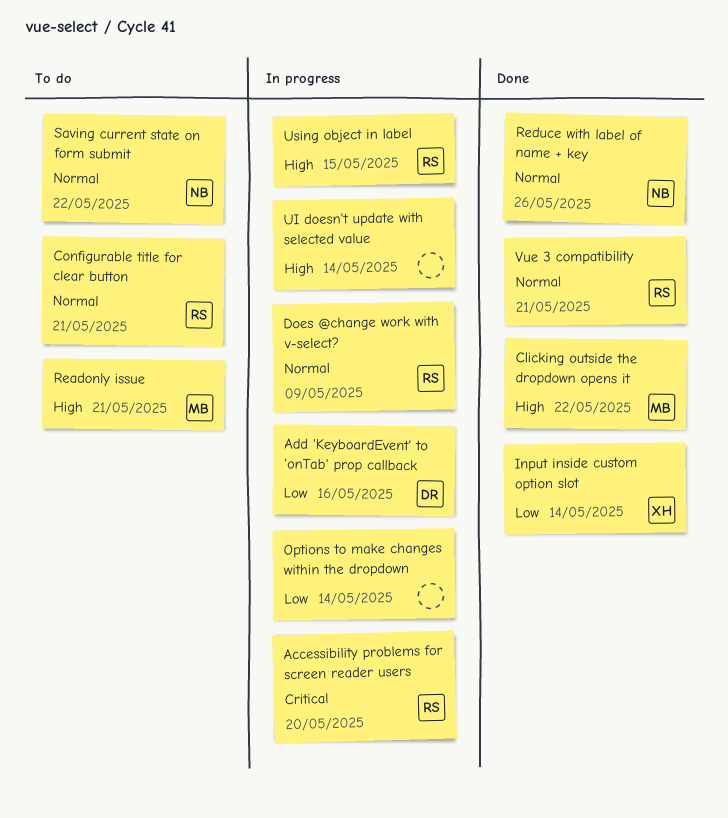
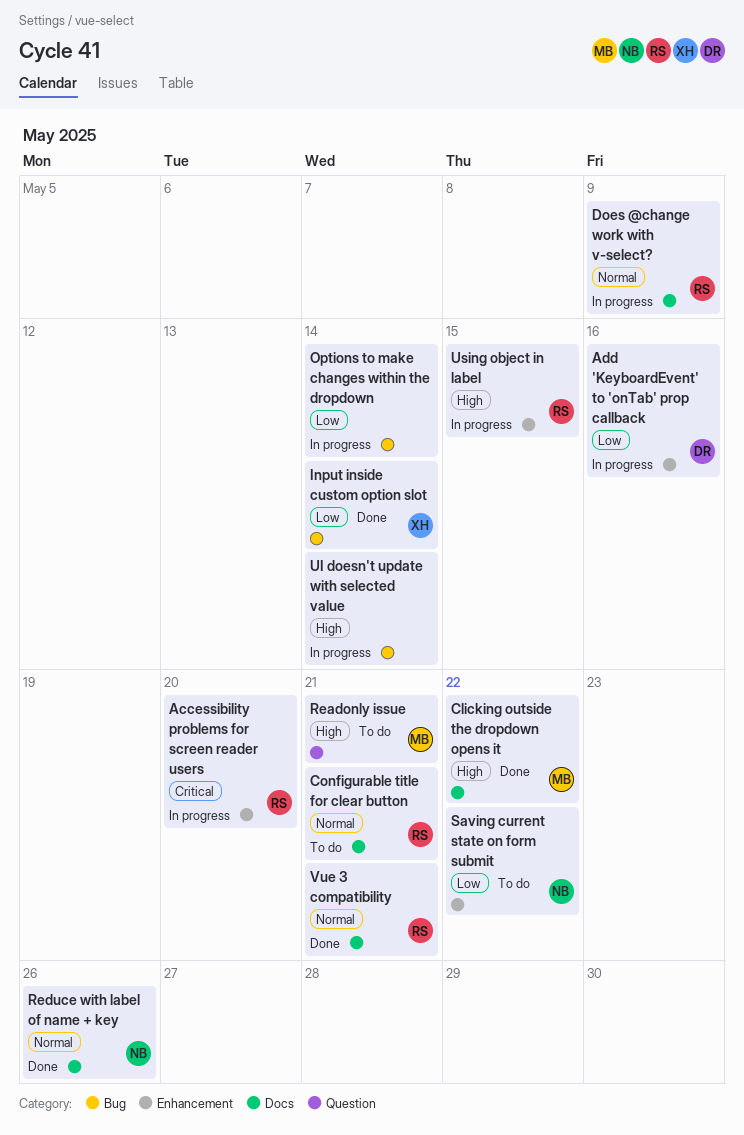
Saving current state on form submit, priority: Normal -> Low

